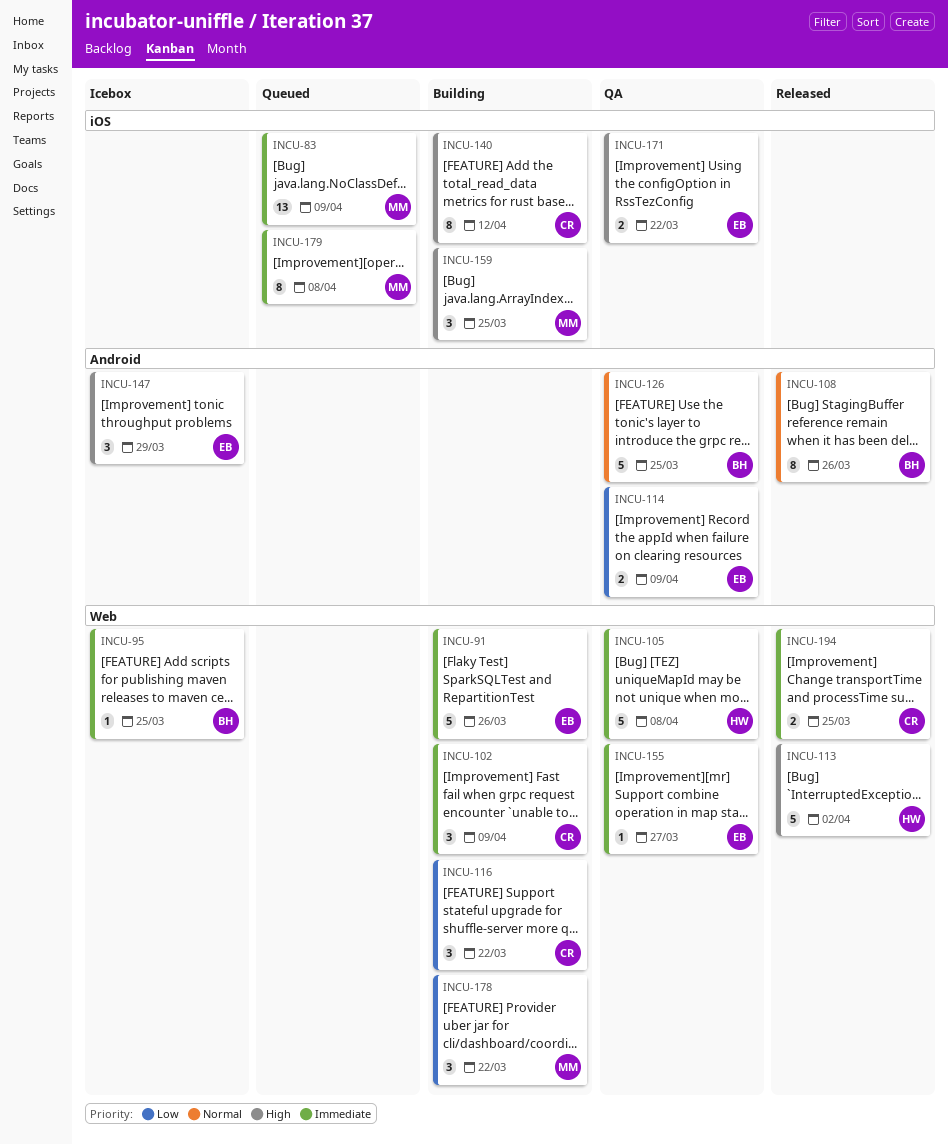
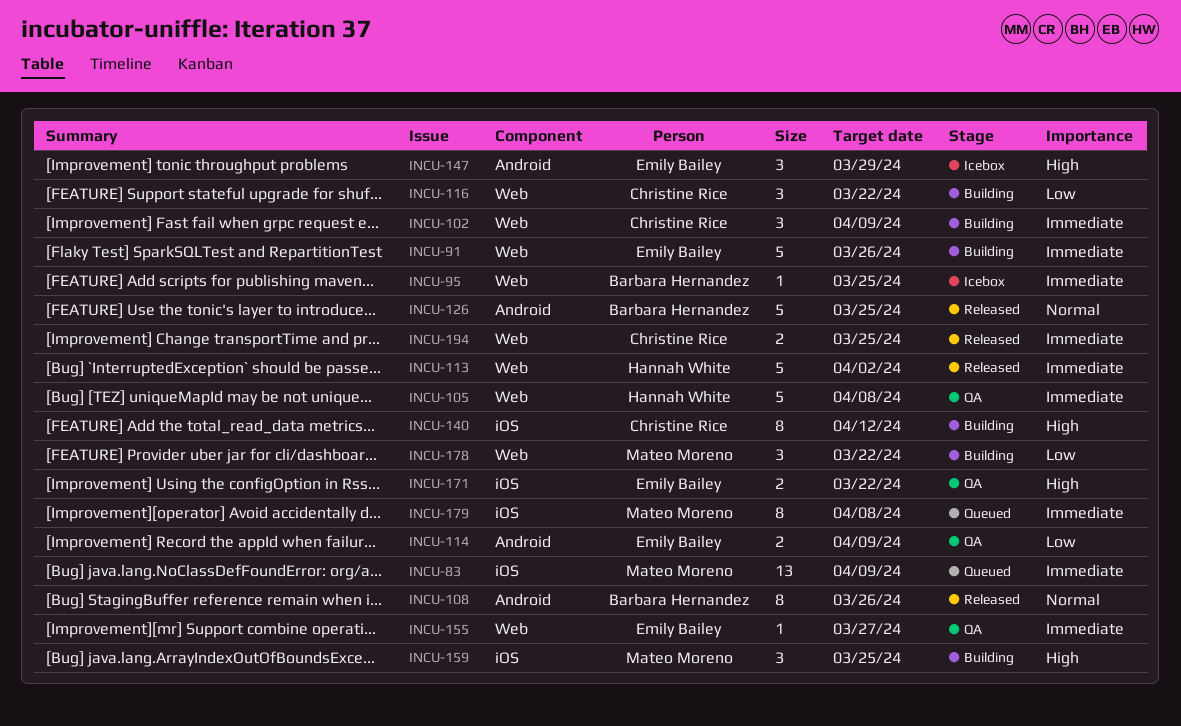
INCU-113, priority: High -> Immediate
INCU-126, status: QA -> Released

